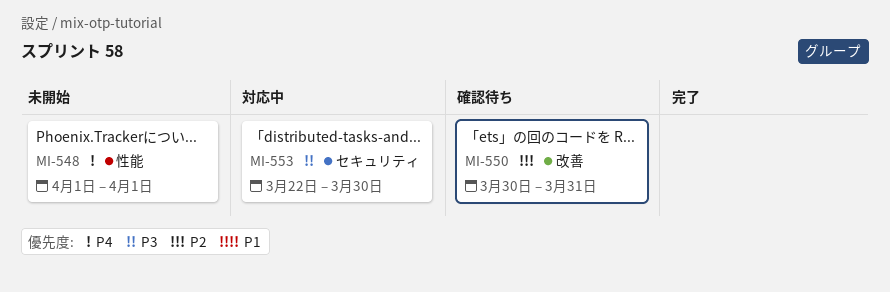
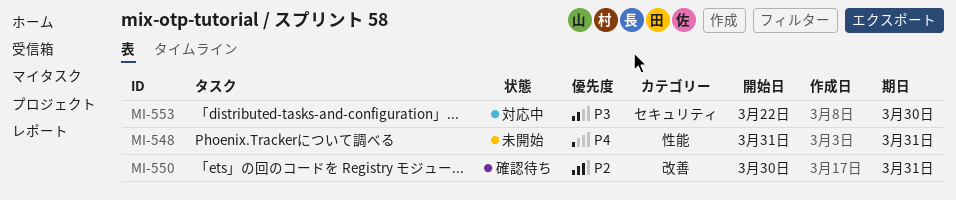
MI-548, start: Apr 1 -> Mar 31
MI-548, due: Apr 1 -> Mar 31

